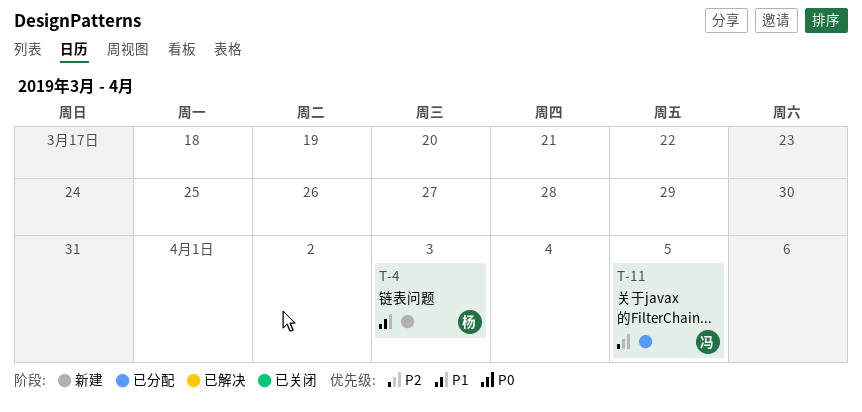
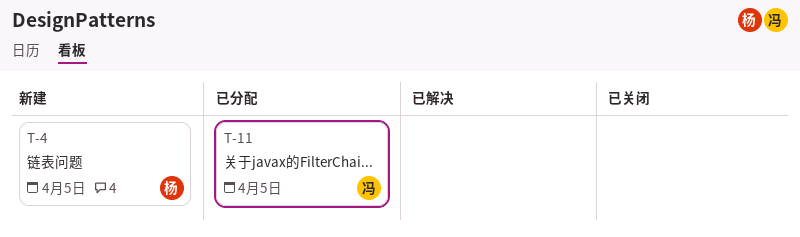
T-4, due: Apr 3 -> Apr 5

